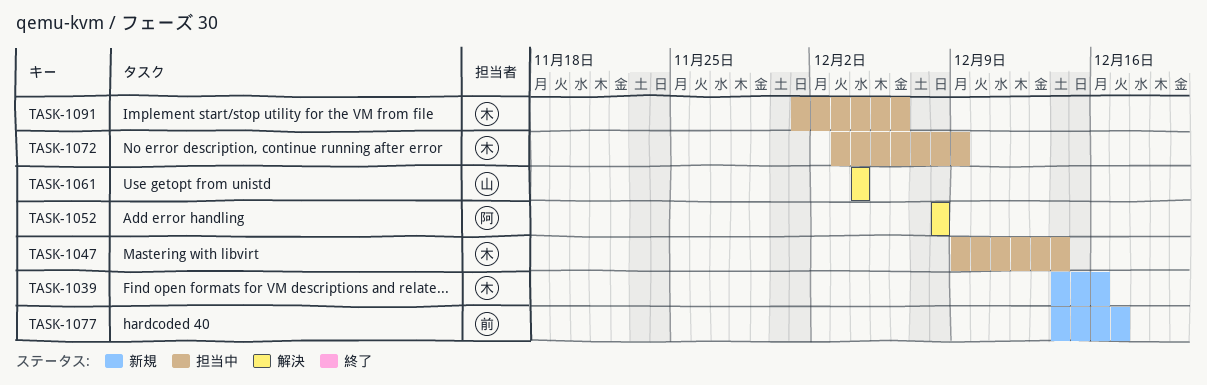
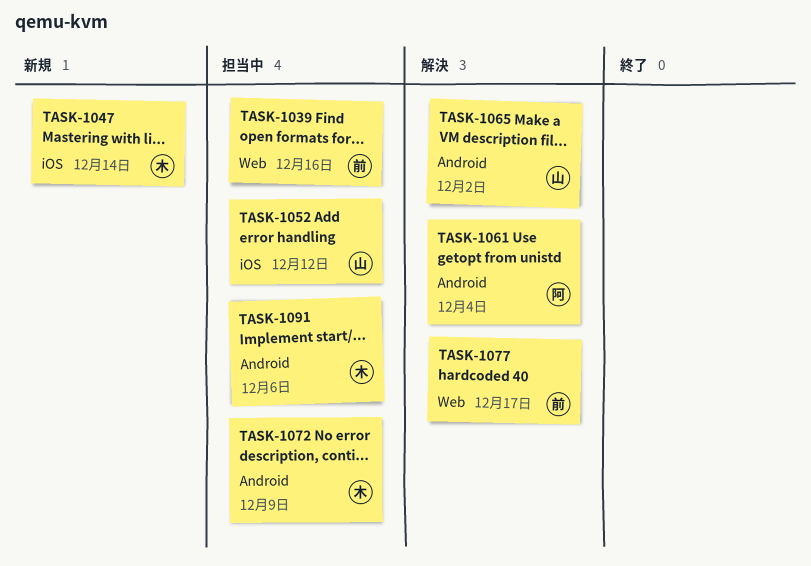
TASK-1039, status: 新規 -> 担当中
TASK-1039, owner: 木 -> 前
TASK-1047, status: 担当中 -> 新規
TASK-1052, status: 解決 -> 担当中
TASK-1052, owner: 阿 -> 山
TASK-1052, due: Dec 8 -> Dec 12
TASK-1061, owner: 山 -> 阿
TASK-1065: none -> present
TASK-1077, status: 新規 -> 解決

